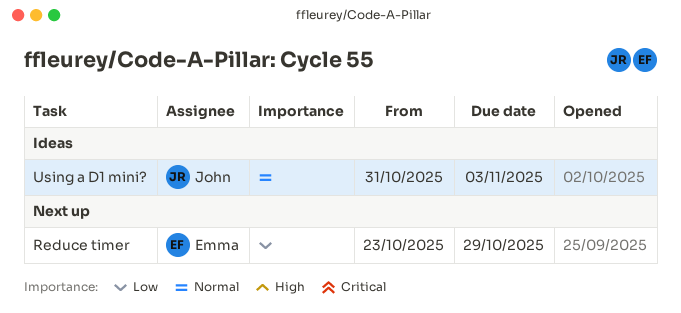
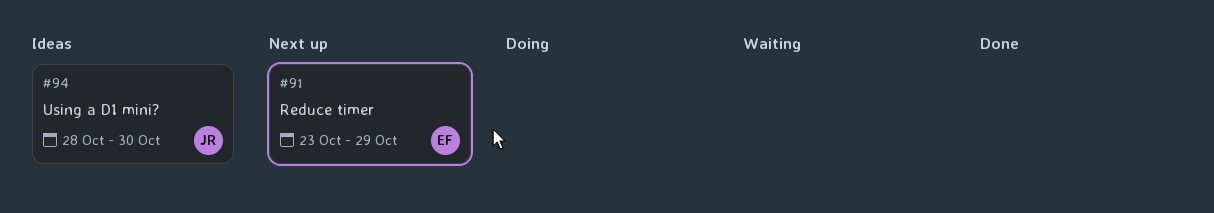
Using a D1 mini?, start: Oct 31 -> Oct 28
Using a D1 mini?, due: Nov 3 -> Oct 30

